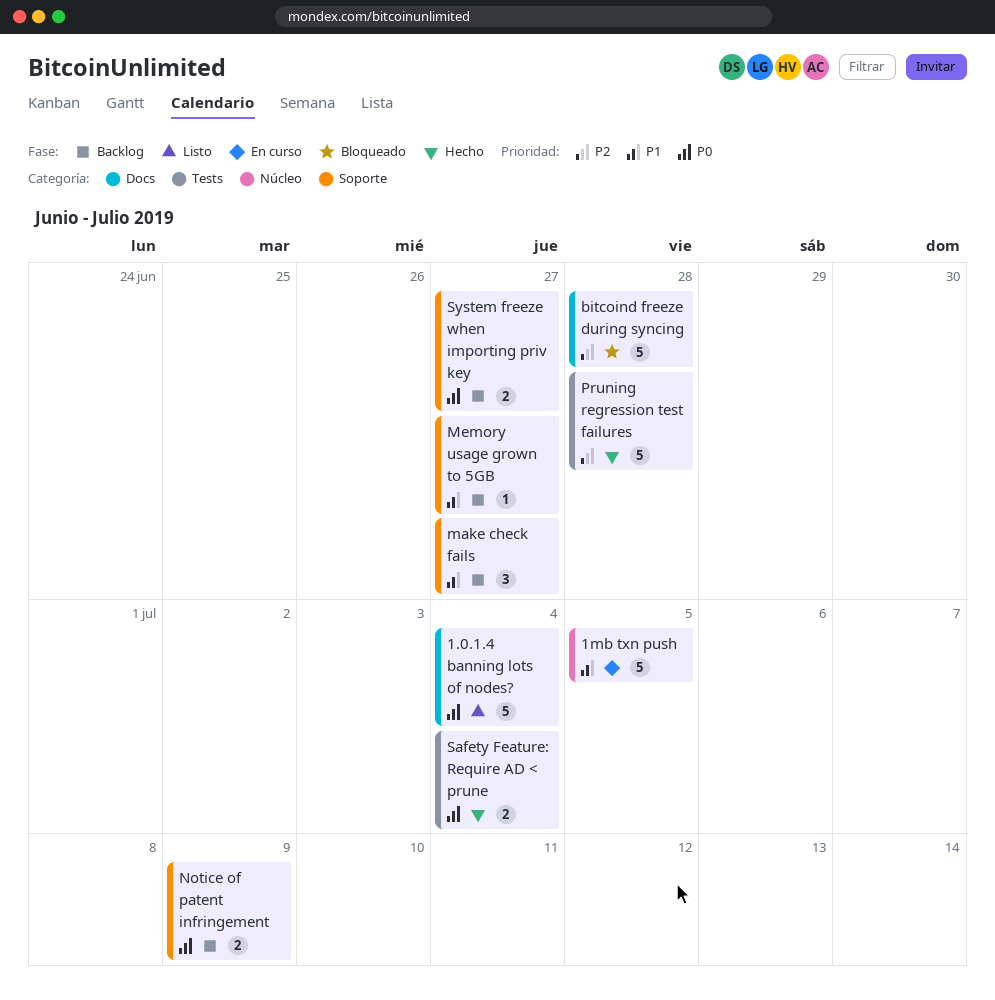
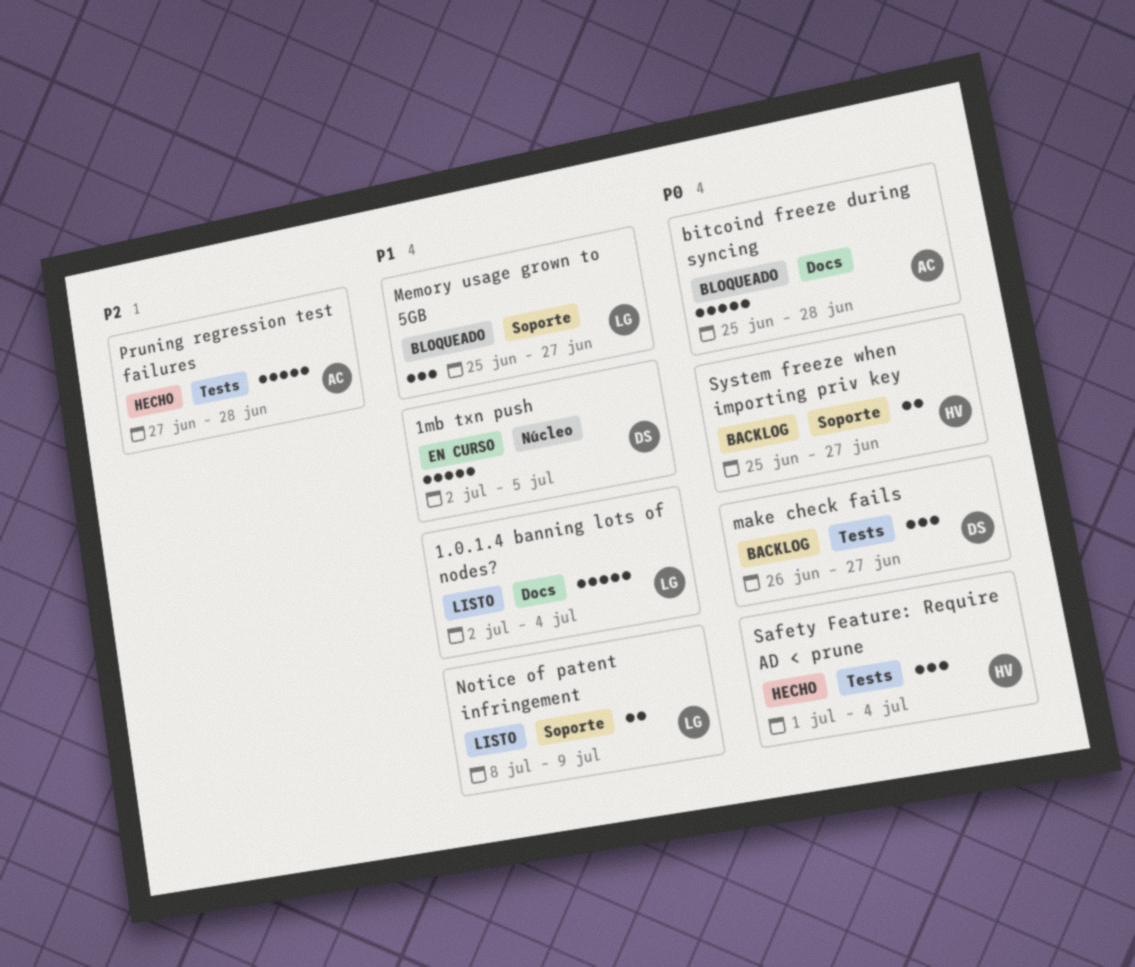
1.0.1.4 banning lots of nodes?, priority: P0 -> P1
bitcoind freeze during syncing, priority: P2 -> P0
make check fails, priority: P1 -> P0
make check fails, label: Soporte -> Tests
Memory usage grown to 5GB, status: Backlog -> Bloqueado
Memory usage grown to 5GB, estimate: 1 -> 3
Notice of patent infringement, status: Backlog -> Listo
Notice of patent infringement, priority: P0 -> P1
Safety Feature: Require AD < prune, estimate: 2 -> 3

